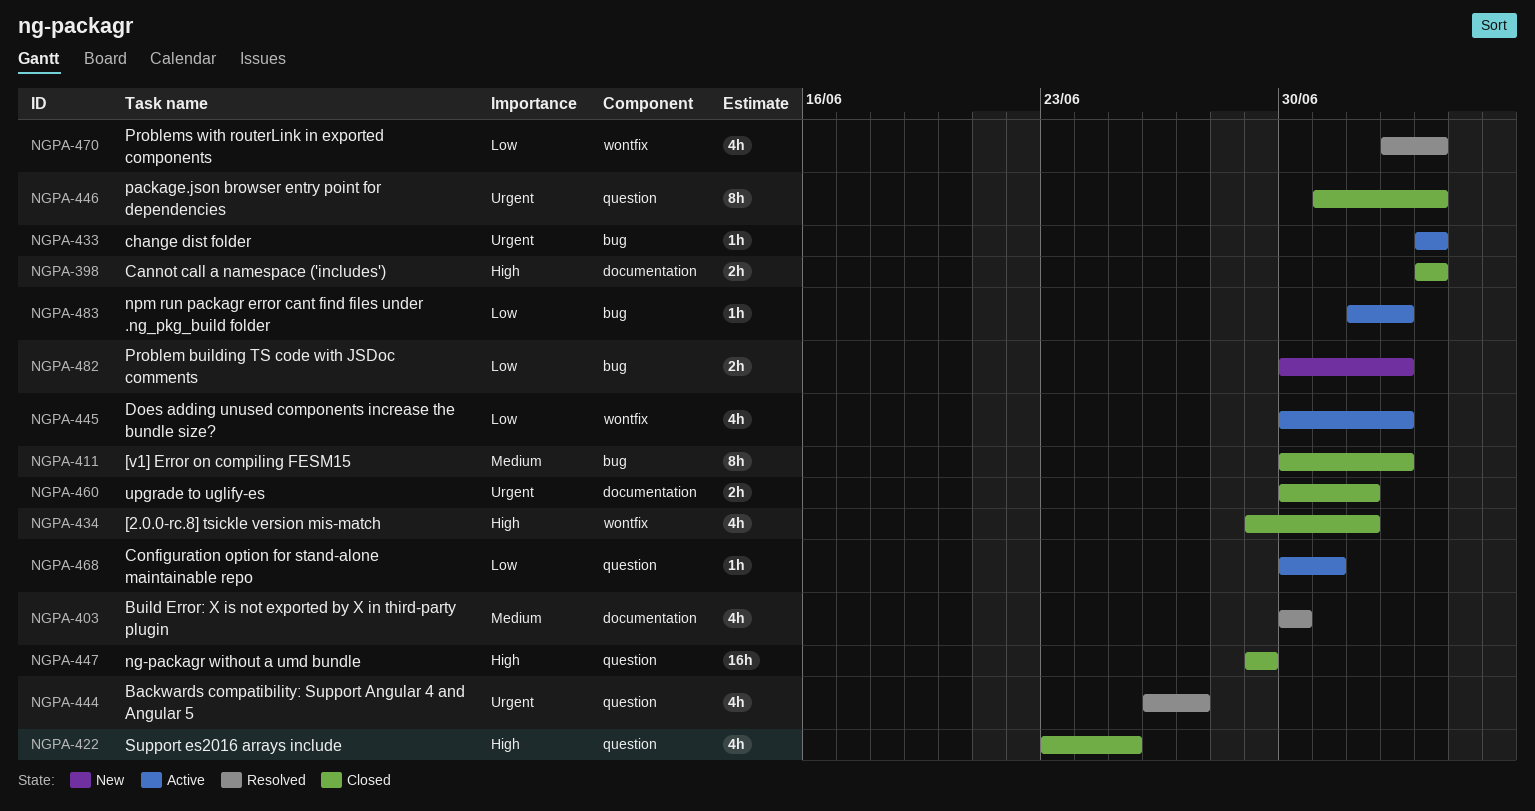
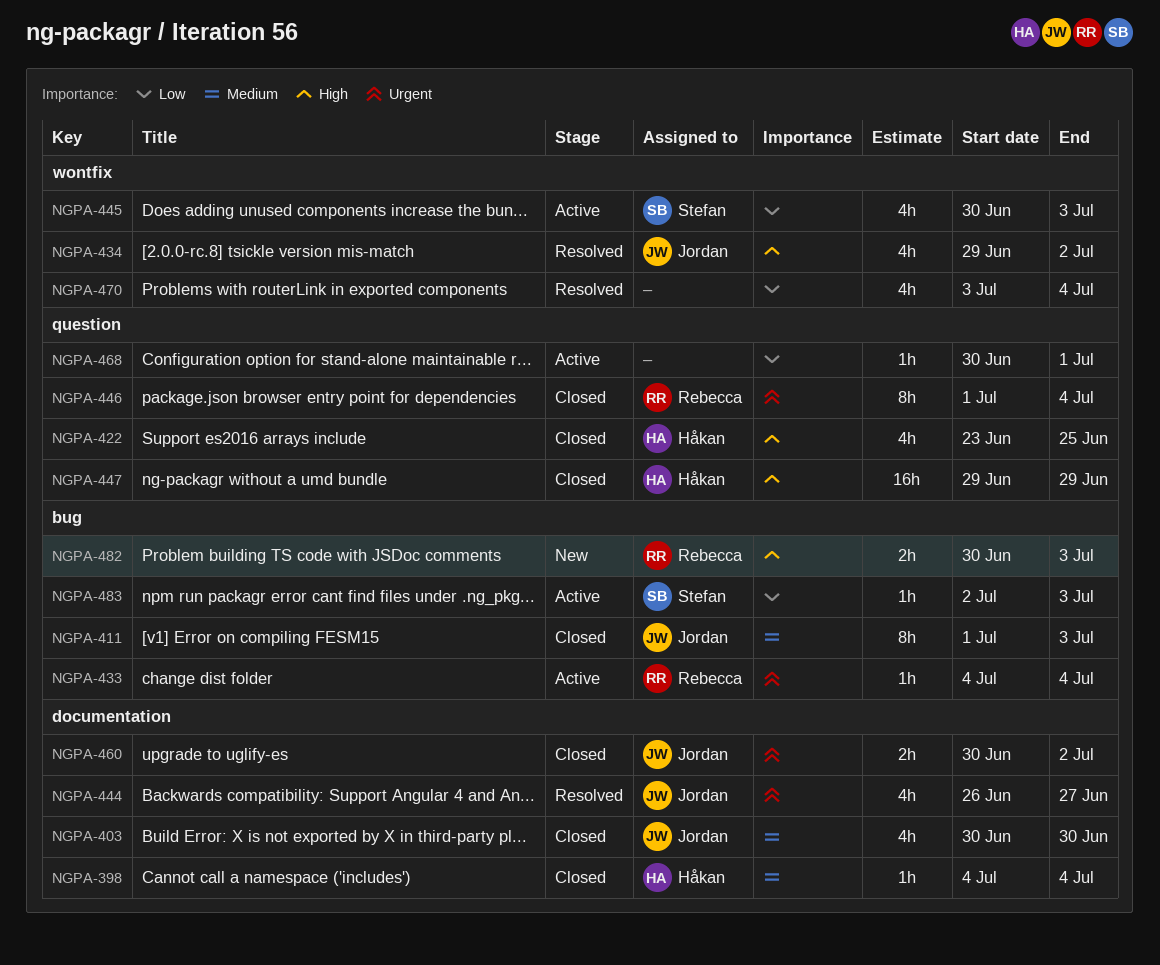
NGPA-398, priority: High -> Medium
NGPA-398, estimate: 2h -> 1h
NGPA-403, status: Resolved -> Closed
NGPA-411, start: Jun 30 -> Jul 1
NGPA-434, status: Closed -> Resolved
NGPA-444, label: question -> documentation
NGPA-482, priority: Low -> High

